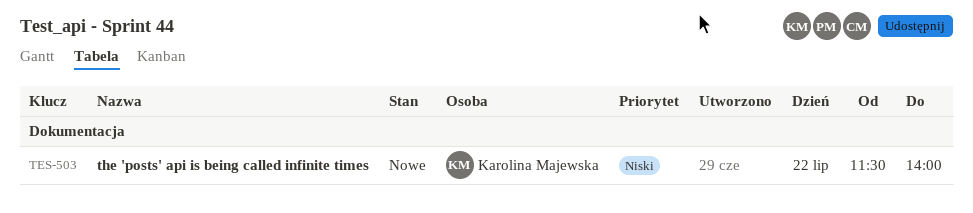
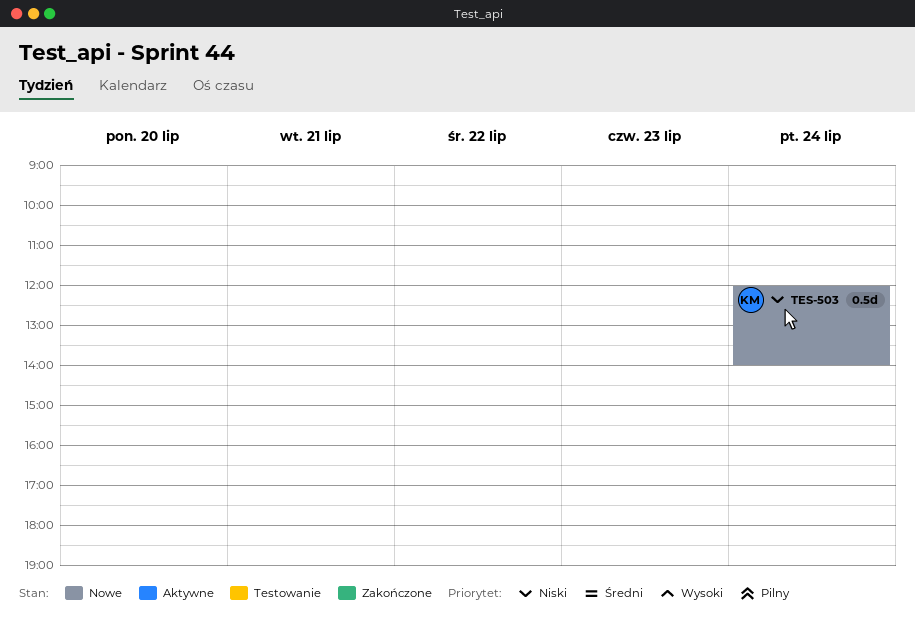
TES-503, day: Jul 22 -> Jul 24
TES-503, begins: 11:30 -> 12:00

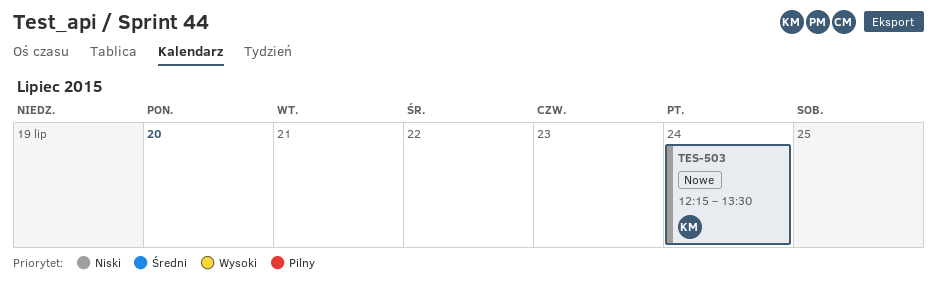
TES-503, begins: 12:00 -> 12:15
TES-503, ends: 14:00 -> 13:30

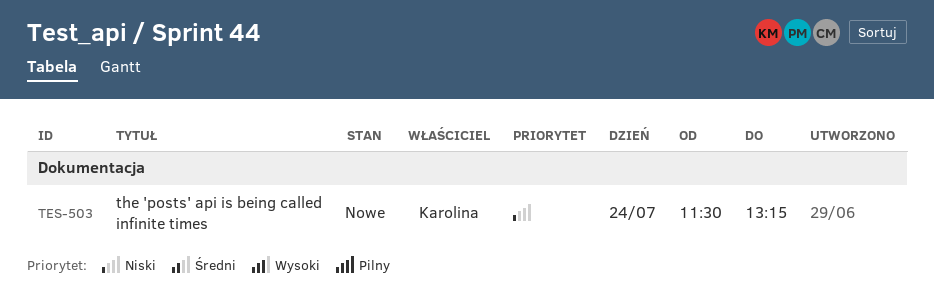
TES-503, begins: 12:15 -> 11:30
TES-503, ends: 13:30 -> 13:15

